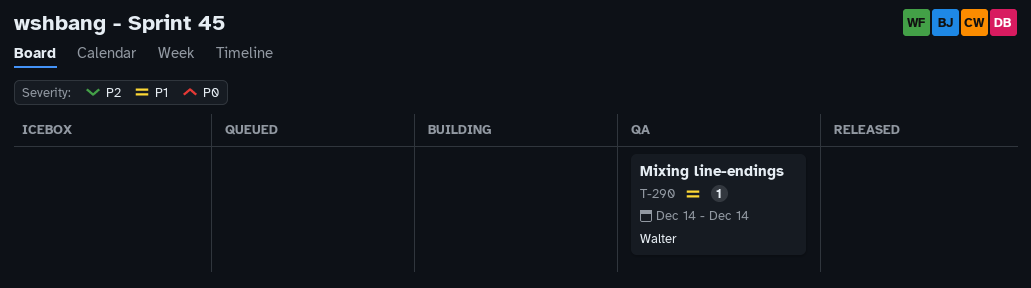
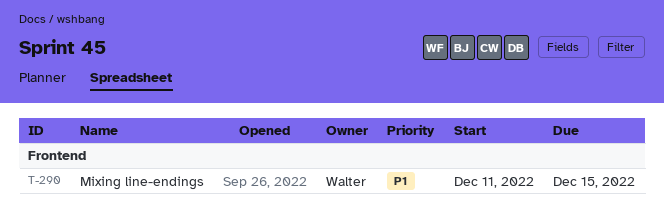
T-290, start: Dec 14 -> Dec 11
T-290, due: Dec 14 -> Dec 15

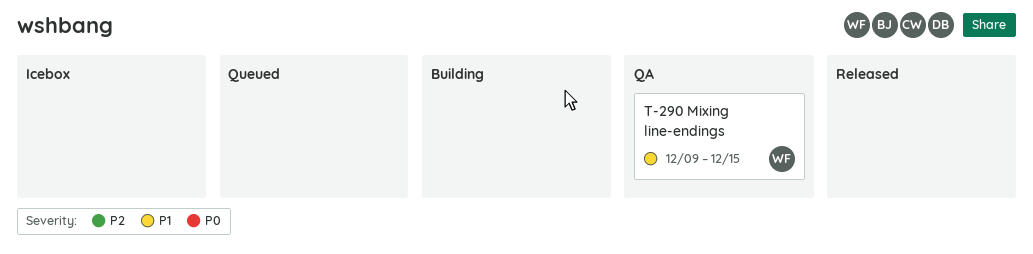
T-290, start: Dec 11 -> Dec 9

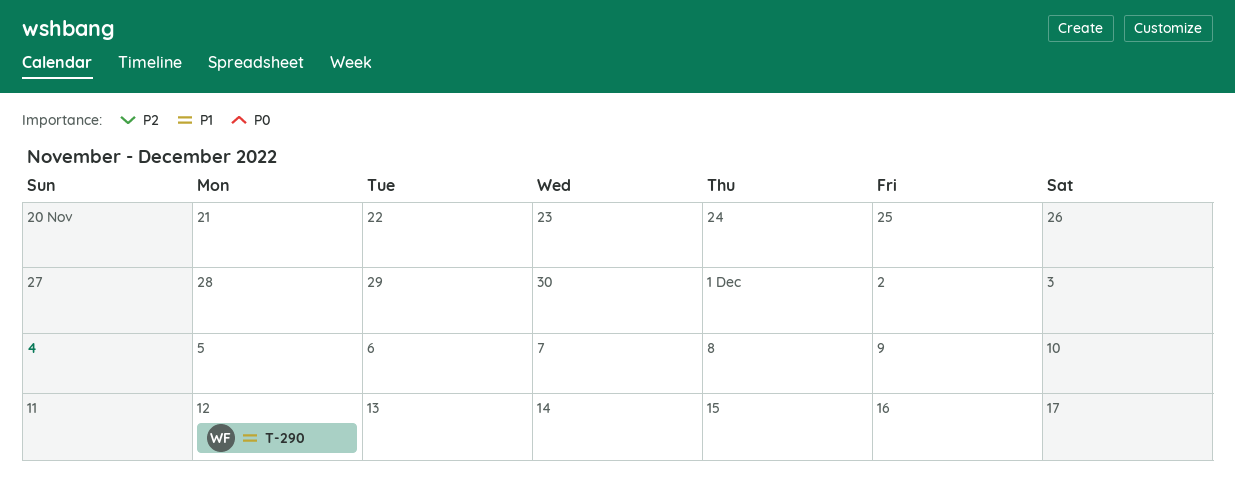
T-290, start: Dec 9 -> Dec 12
T-290, due: Dec 15 -> Dec 12

